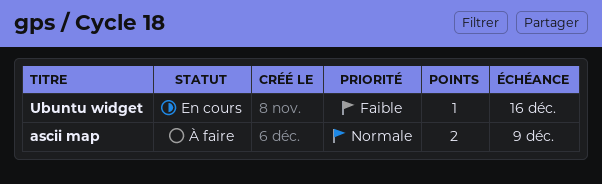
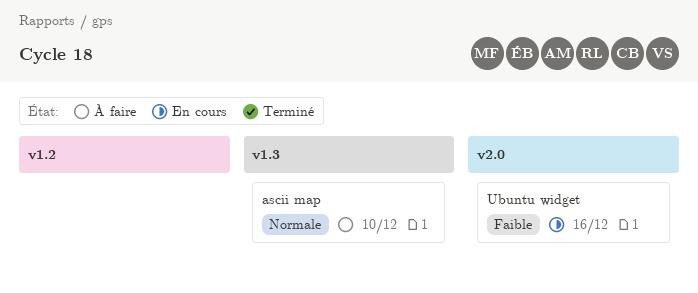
ascii map, due: Dec 9 -> Dec 10

